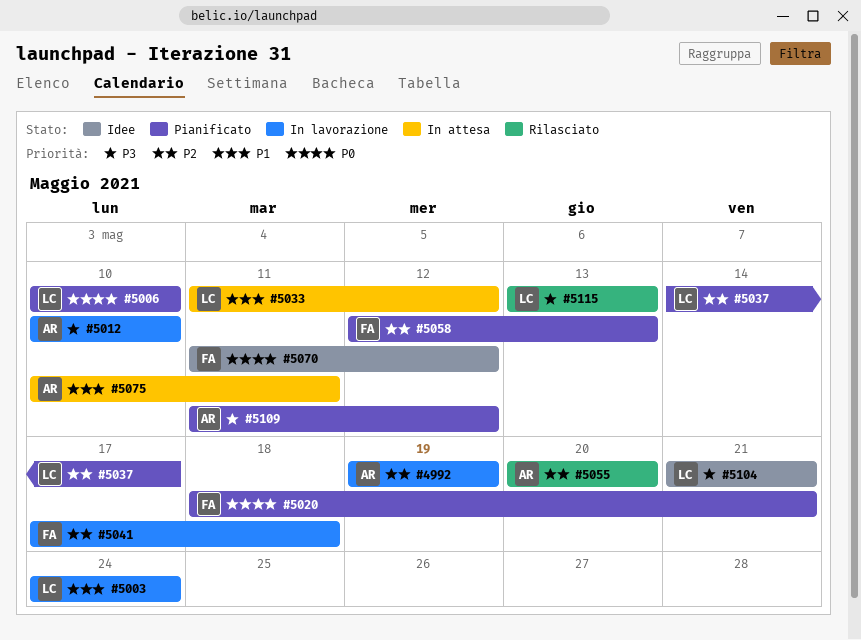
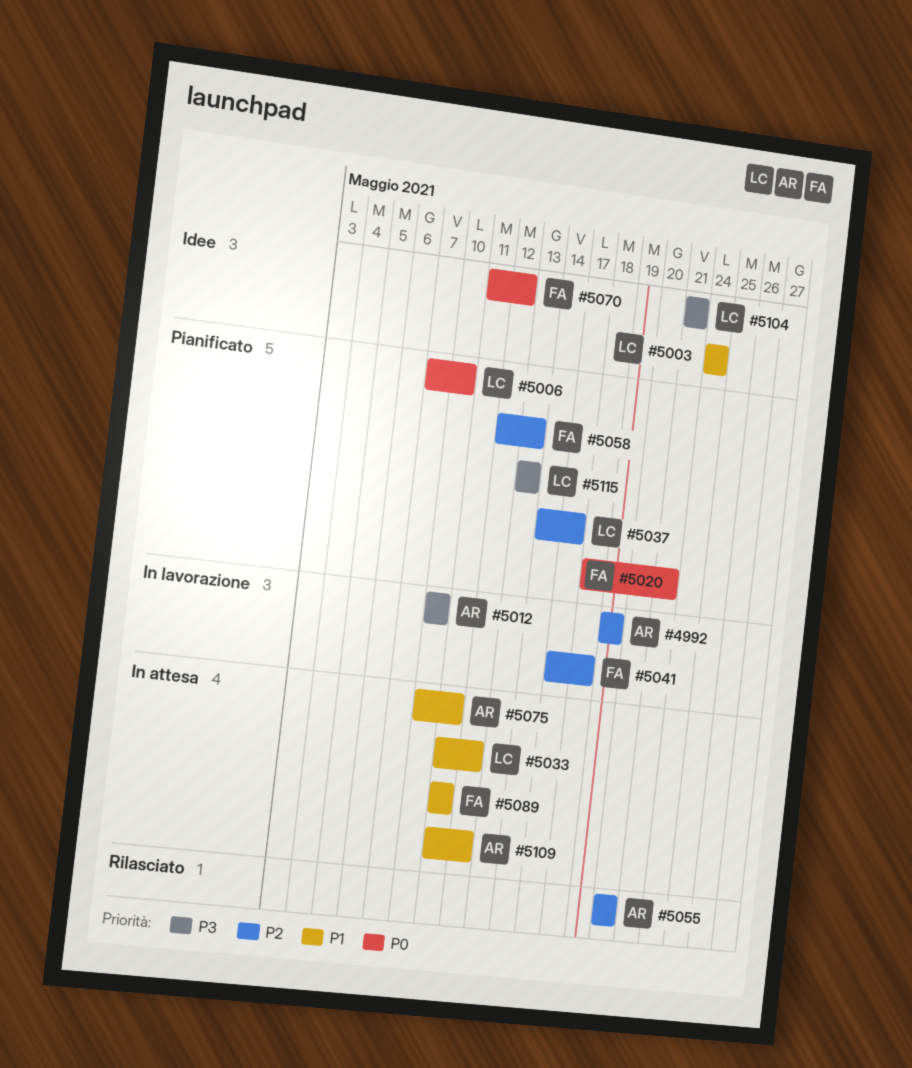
#5003, status: In lavorazione -> Idee
#5006, start: May 10 -> May 7
#5089: none -> present
#5109, status: Pianificato -> In attesa
#5109, priority: P3 -> P1
#5115, status: Rilasciato -> Pianificato

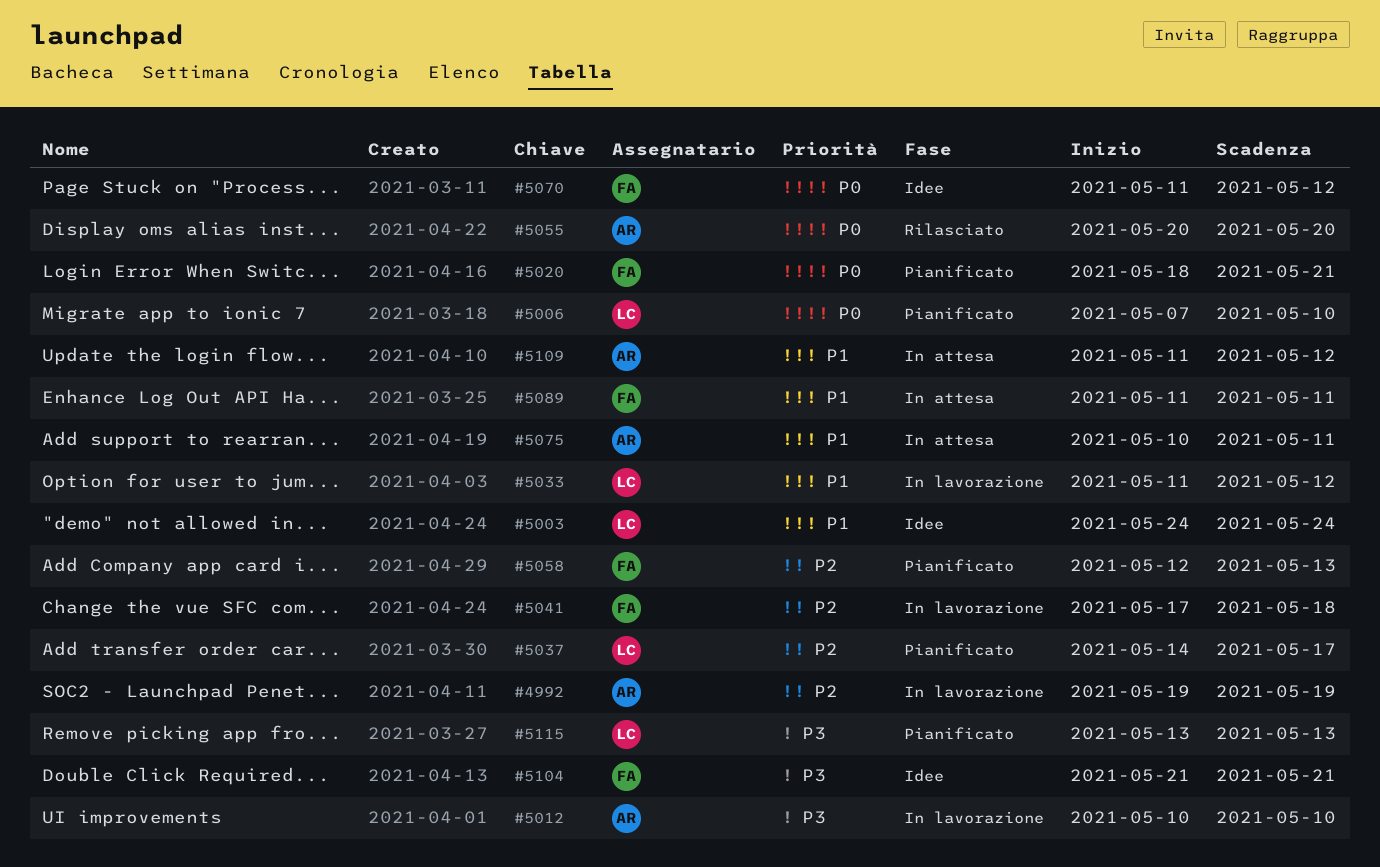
#5033, status: In attesa -> In lavorazione
#5055, priority: P2 -> P0
#5104, owner: LC -> FA

